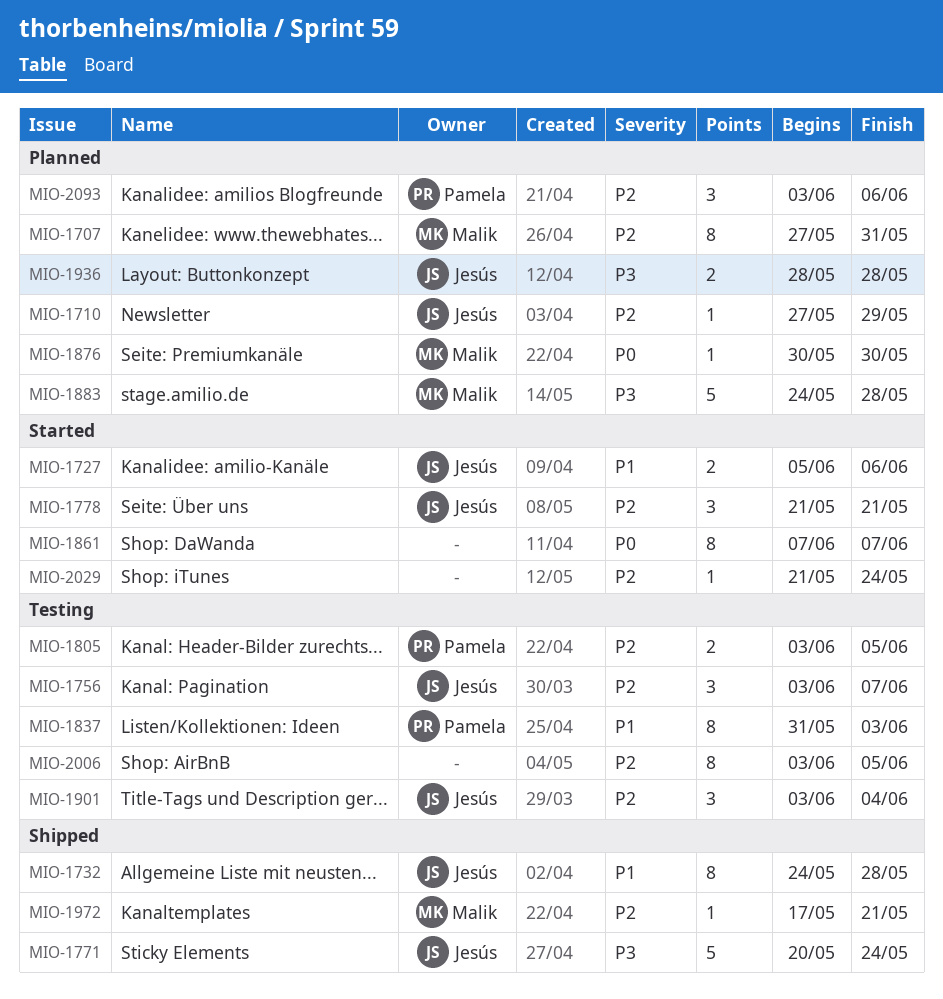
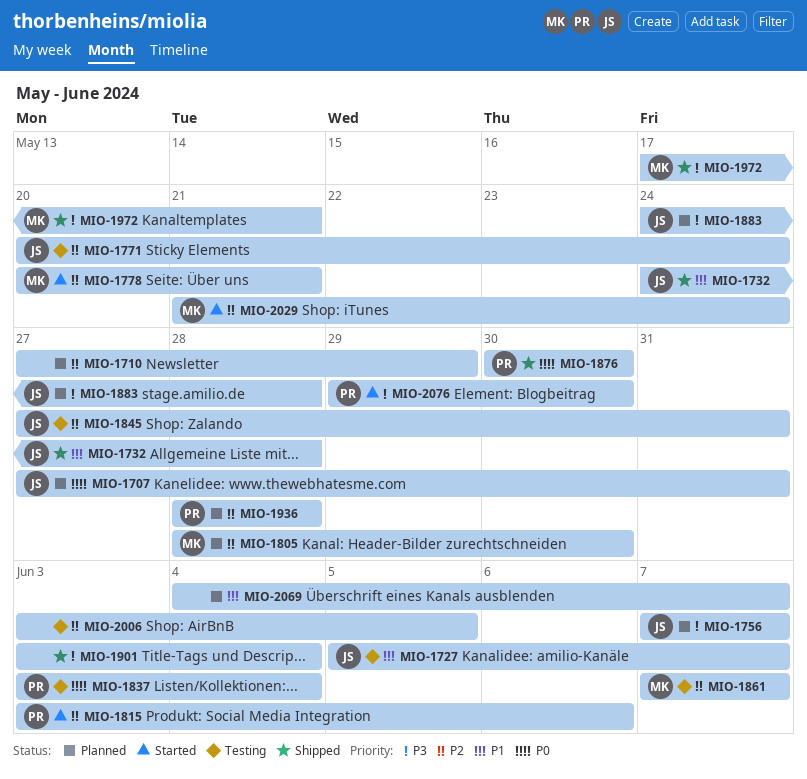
MIO-1707, owner: Malik -> Jesús
MIO-1707, priority: P2 -> P0
MIO-1710, owner: Jesús -> none
MIO-1727, status: Started -> Testing
MIO-1727, due: Jun 6 -> Jun 7
MIO-1756, status: Testing -> Planned
MIO-1756, priority: P2 -> P3
MIO-1756, start: Jun 3 -> Jun 7
MIO-1771, status: Shipped -> Testing
MIO-1771, priority: P3 -> P2
MIO-1778, owner: Jesús -> Malik
MIO-1778, start: May 21 -> May 20
MIO-1805, status: Testing -> Planned
MIO-1805, owner: Pamela -> Malik
MIO-1805, start: Jun 3 -> May 28
MIO-1805, due: Jun 5 -> May 30
MIO-1815: none -> present
MIO-1837, priority: P1 -> P0
MIO-1837, start: May 31 -> Jun 3
MIO-1837, due: Jun 3 -> Jun 4
MIO-1845: none -> present
MIO-1861, status: Started -> Testing
MIO-1861, owner: none -> Malik
MIO-1861, priority: P0 -> P2
MIO-1876, status: Planned -> Shipped
MIO-1876, owner: Malik -> Pamela
MIO-1883, owner: Malik -> Jesús
MIO-1901, status: Testing -> Shipped
MIO-1901, owner: Jesús -> none
MIO-1901, priority: P2 -> P3
MIO-1936, owner: Jesús -> Pamela
MIO-1936, priority: P3 -> P2
MIO-1972, priority: P2 -> P3
MIO-2029, owner: none -> Malik
MIO-2069: none -> present
MIO-2076: none -> present
MIO-2093: present -> none

